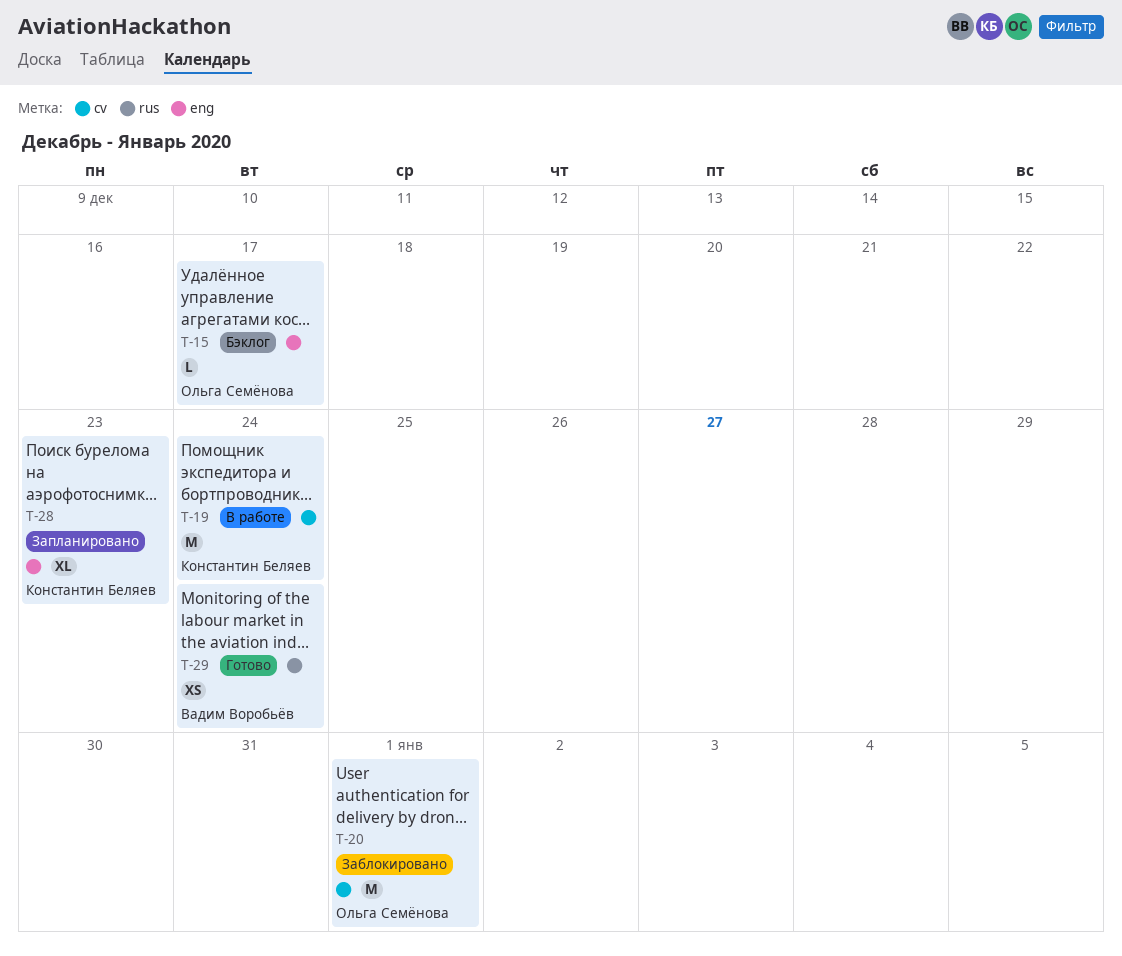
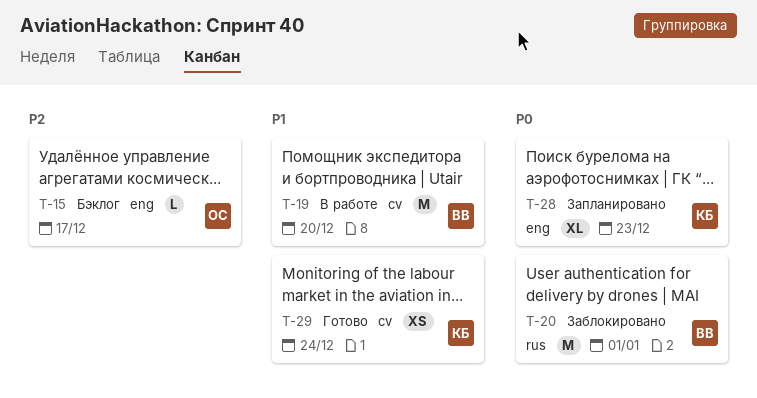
T-19, owner: Константин Беляев -> Вадим Воробьёв
T-19, due: Dec 24 -> Dec 20
T-20, owner: Ольга Семёнова -> Вадим Воробьёв
T-20, label: cv -> rus
T-29, owner: Вадим Воробьёв -> Константин Беляев
T-29, label: rus -> cv

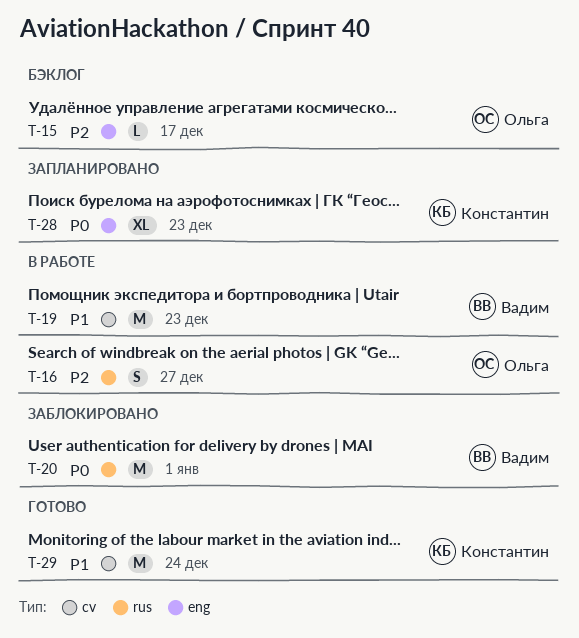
T-16: none -> present
T-19, due: Dec 20 -> Dec 23
T-29, estimate: XS -> M

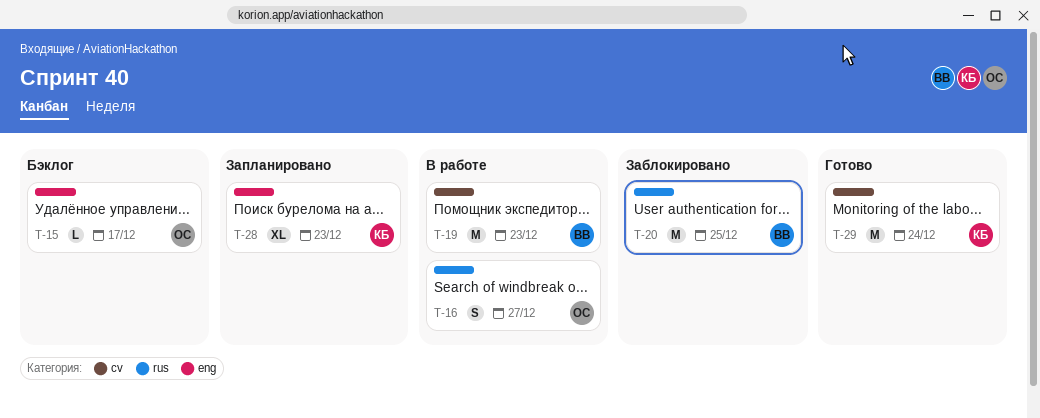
T-20, due: Jan 1 -> Dec 25

